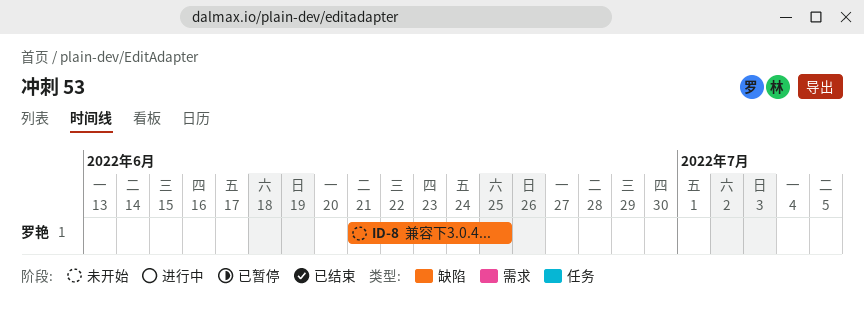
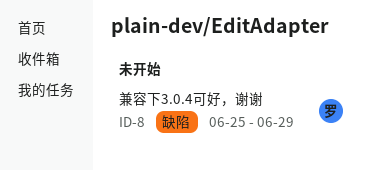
ID-8, start: Jun 21 -> Jun 25
ID-8, due: Jun 25 -> Jun 29

